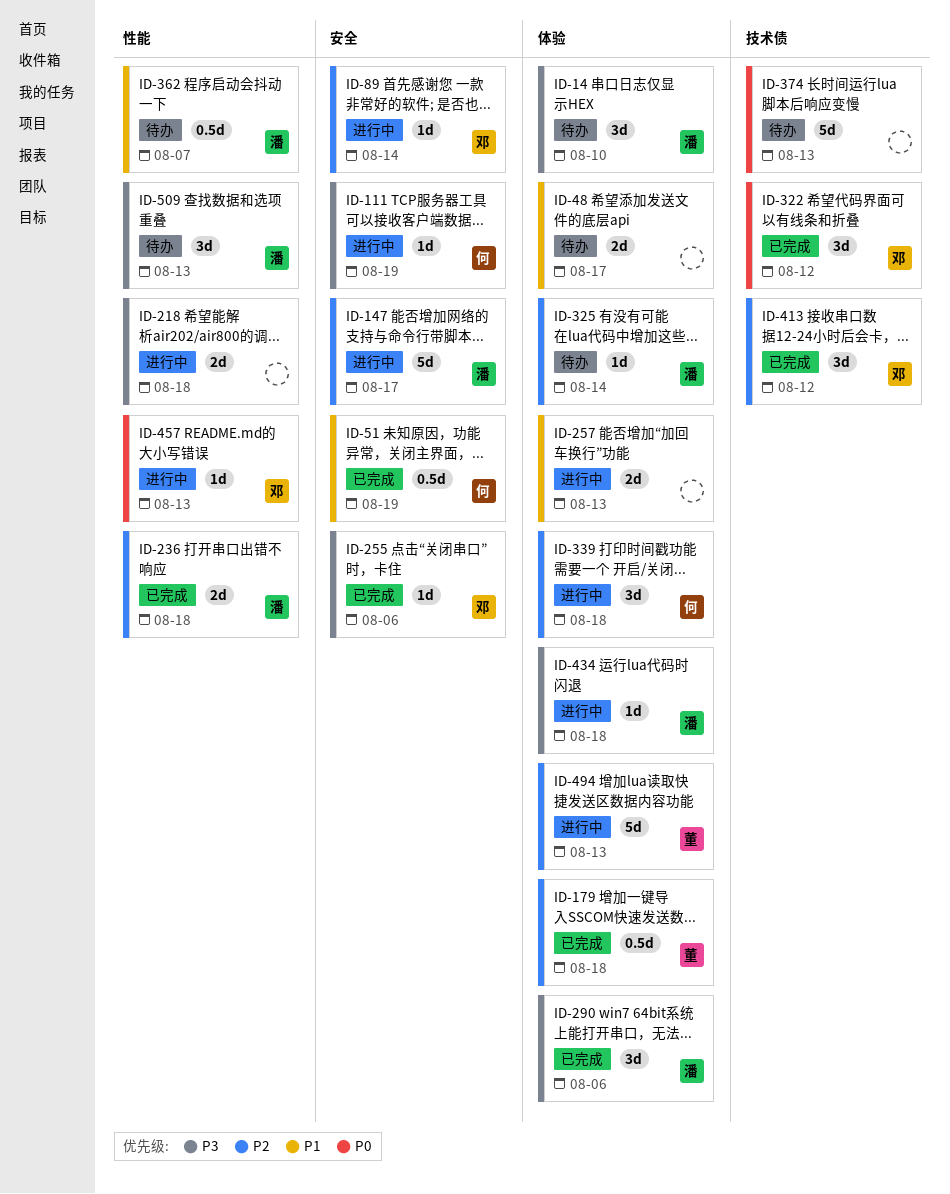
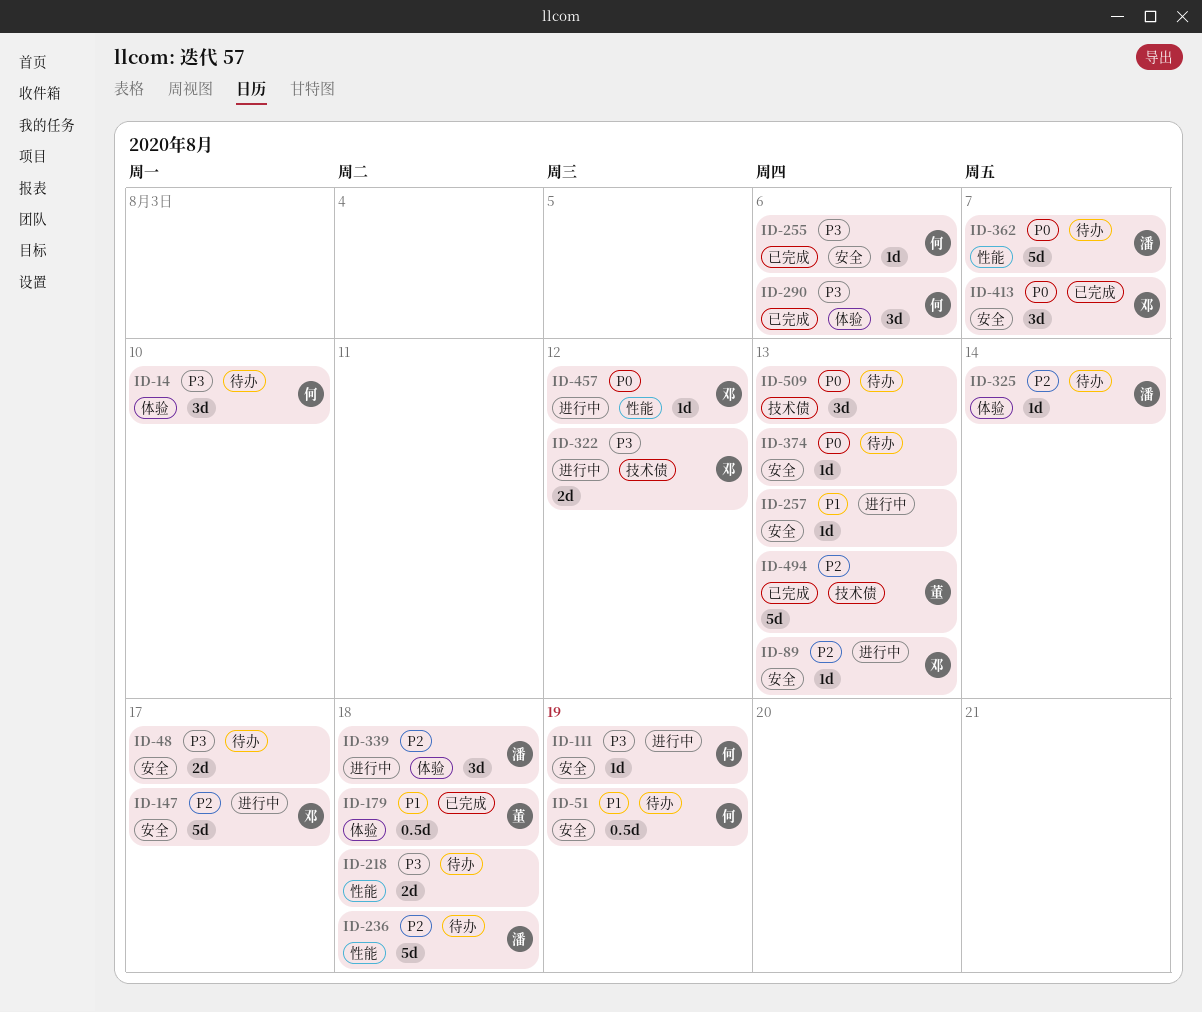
ID-14, owner: 潘 -> 何
ID-48, priority: P1 -> P3
ID-48, label: 体验 -> 安全
ID-51, status: 已完成 -> 待办
ID-89, due: Aug 14 -> Aug 13
ID-147, owner: 潘 -> 邓
ID-179, priority: P2 -> P1
ID-218, status: 进行中 -> 待办
ID-236, status: 已完成 -> 待办
ID-236, estimate: 2d -> 5d
ID-255, owner: 邓 -> 何
ID-257, label: 体验 -> 安全
ID-257, estimate: 2d -> 1d
ID-290, owner: 潘 -> 何
ID-322, status: 已完成 -> 进行中
ID-322, priority: P0 -> P3
ID-322, estimate: 3d -> 2d
ID-339, owner: 何 -> 潘
ID-362, priority: P1 -> P0
ID-362, estimate: 0.5d -> 5d
ID-374, label: 技术债 -> 安全
ID-374, estimate: 5d -> 1d
ID-413, priority: P2 -> P0
ID-413, label: 技术债 -> 安全
ID-413, due: Aug 12 -> Aug 7
ID-434: present -> none
ID-457, due: Aug 13 -> Aug 12
ID-494, status: 进行中 -> 已完成
ID-494, label: 体验 -> 技术债
ID-509, owner: 潘 -> none
ID-509, priority: P3 -> P0
ID-509, label: 性能 -> 技术债

